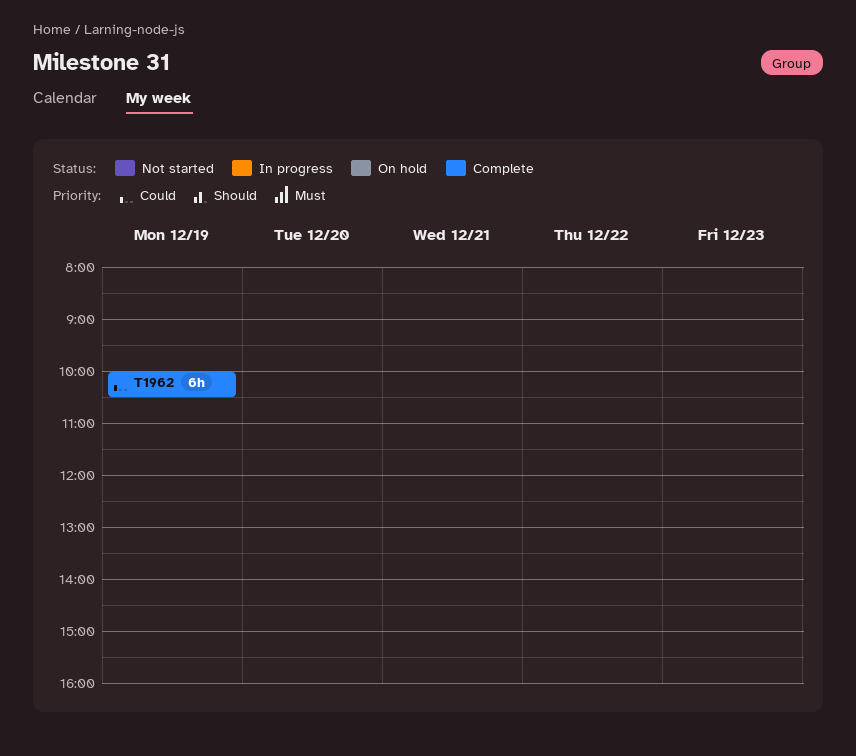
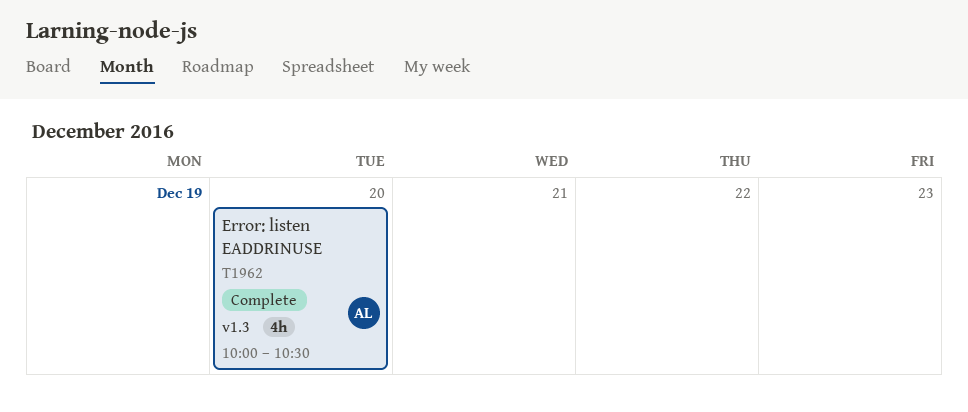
T1962, estimate: 6h -> 4h
T1962, day: Dec 19 -> Dec 20

